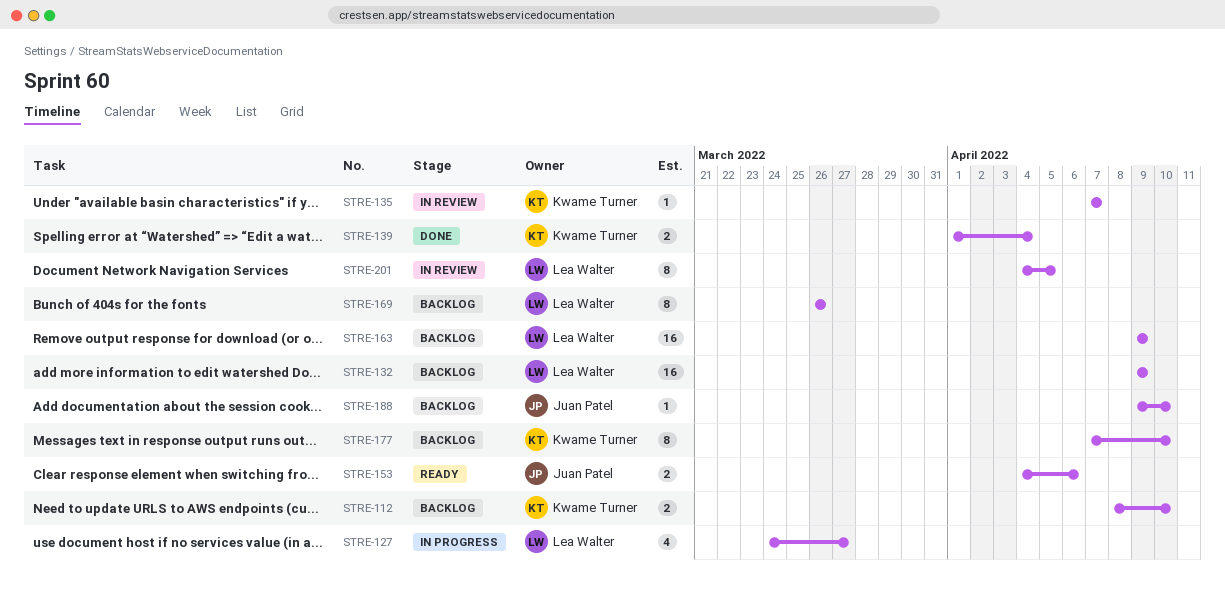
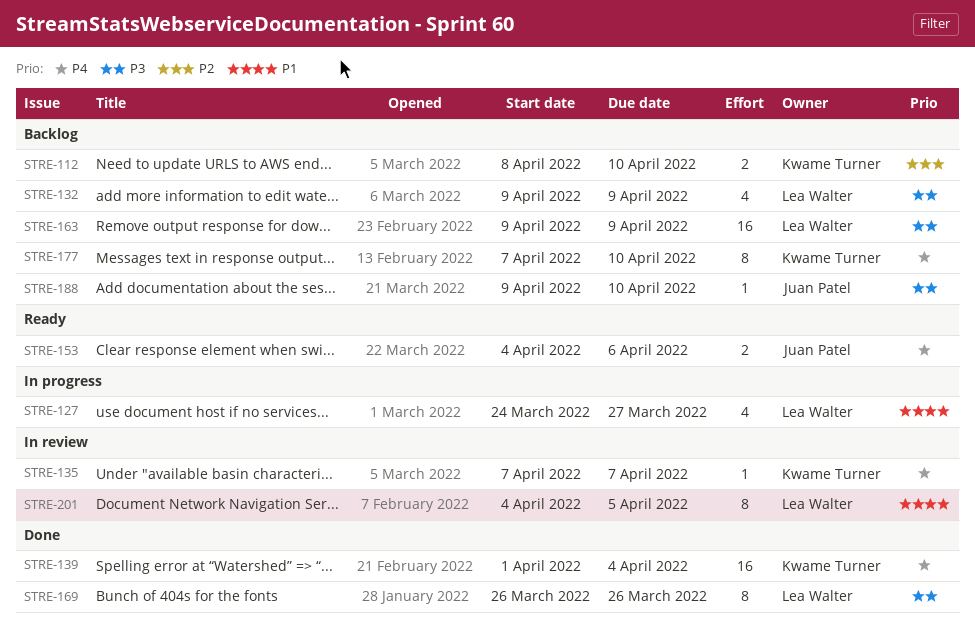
STRE-132, estimate: 16 -> 4
STRE-139, estimate: 2 -> 16
STRE-169, status: Backlog -> Done

